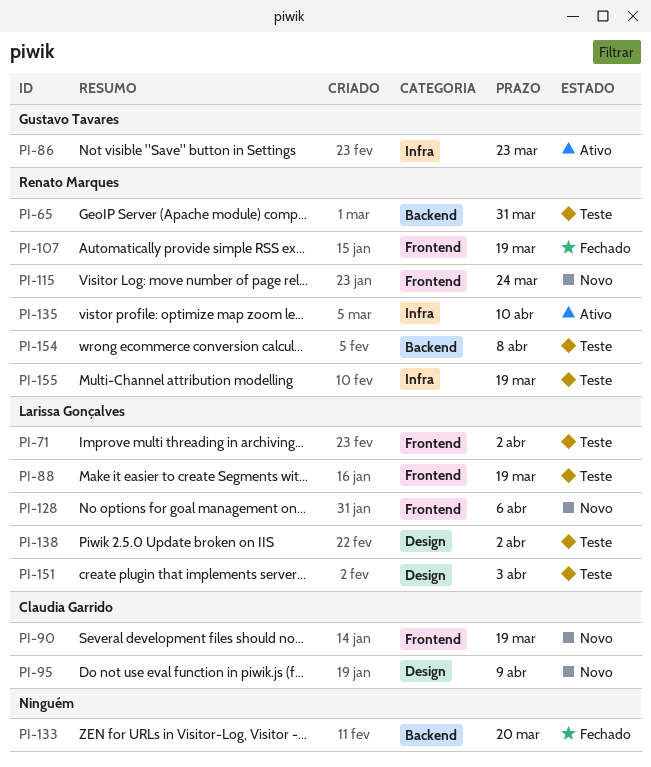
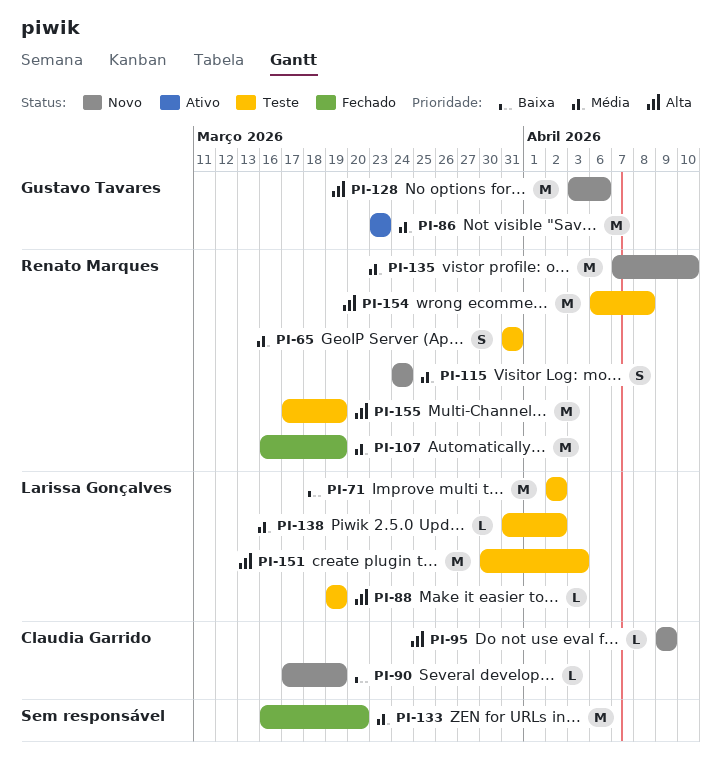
PI-128, owner: Larissa Gonçalves -> Gustavo Tavares
PI-135, status: Ativo -> Novo

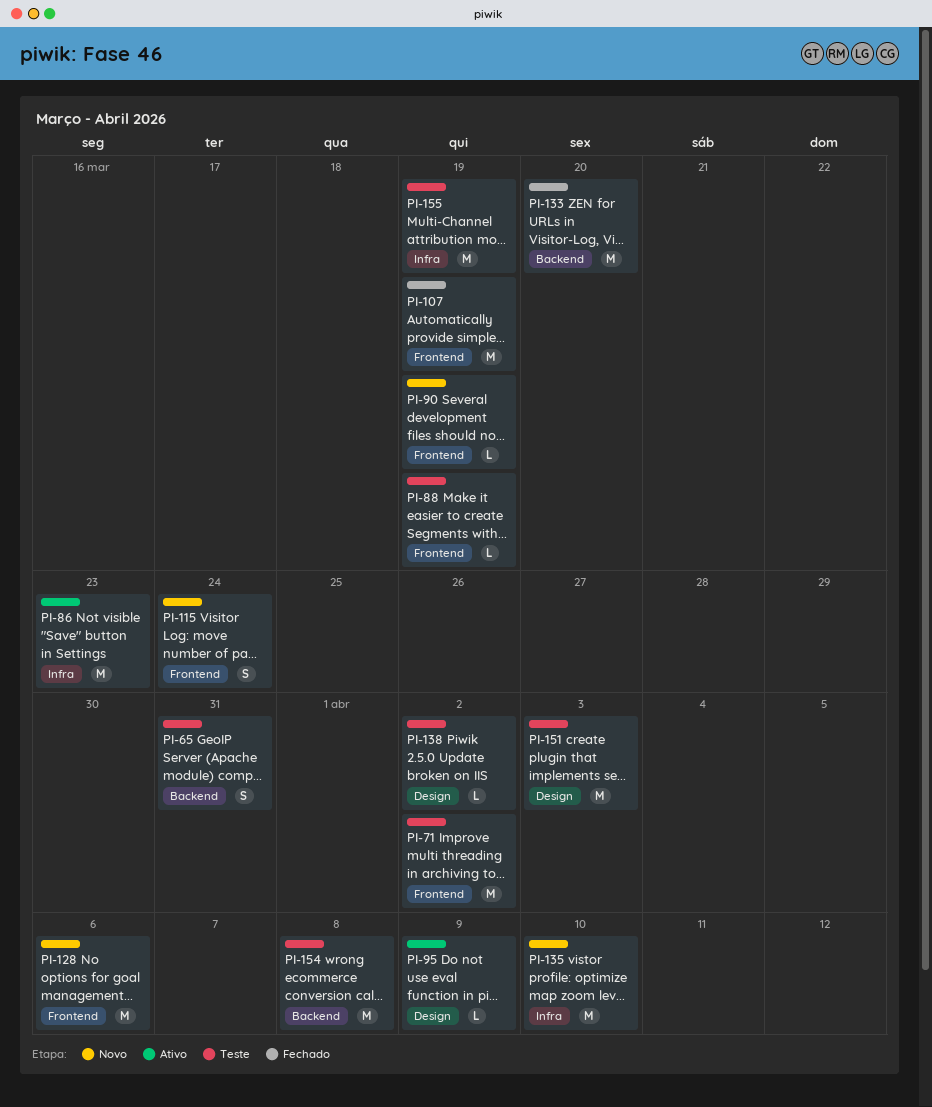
PI-95, status: Novo -> Ativo

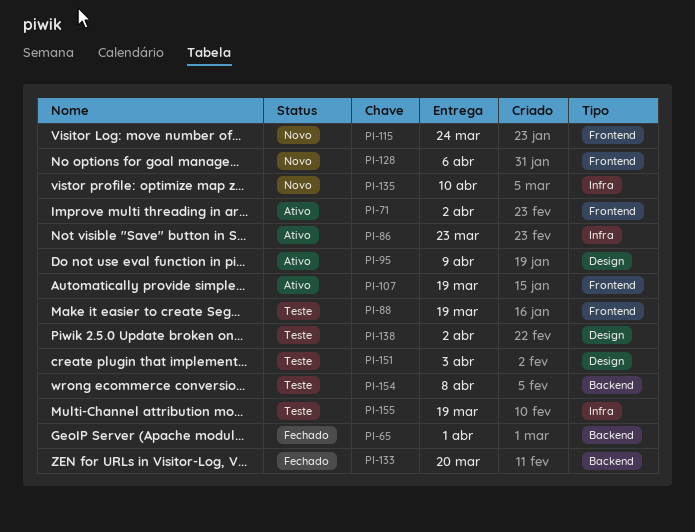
PI-65, status: Teste -> Fechado
PI-65, due: Mar 31 -> Apr 1
PI-71, status: Teste -> Ativo
PI-90: present -> none
PI-107, status: Fechado -> Ativo

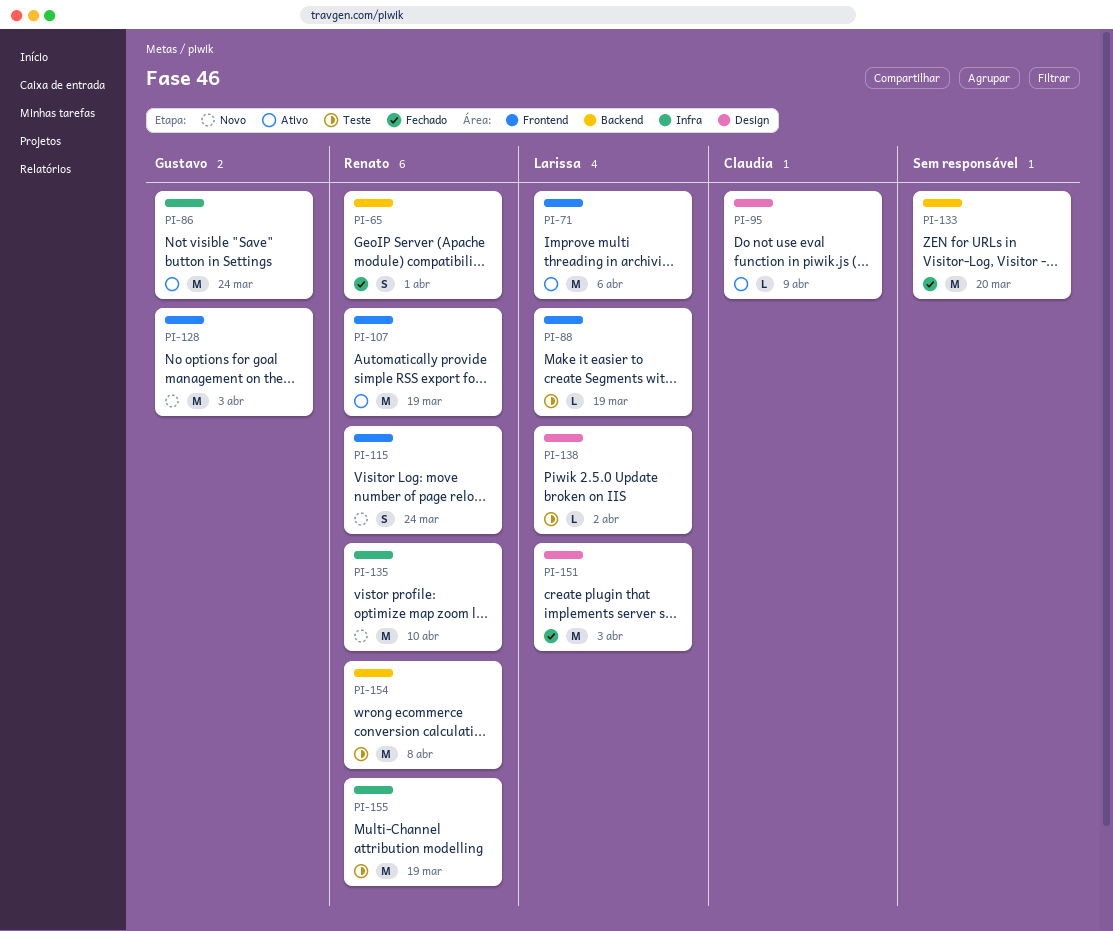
PI-71, due: Apr 2 -> Apr 6
PI-86, due: Mar 23 -> Mar 24
PI-128, due: Apr 6 -> Apr 3
PI-151, status: Teste -> Fechado

